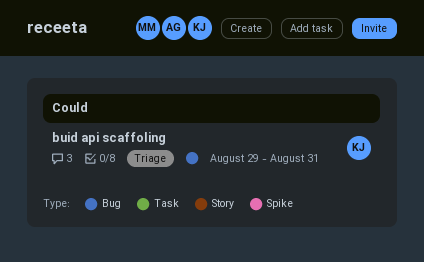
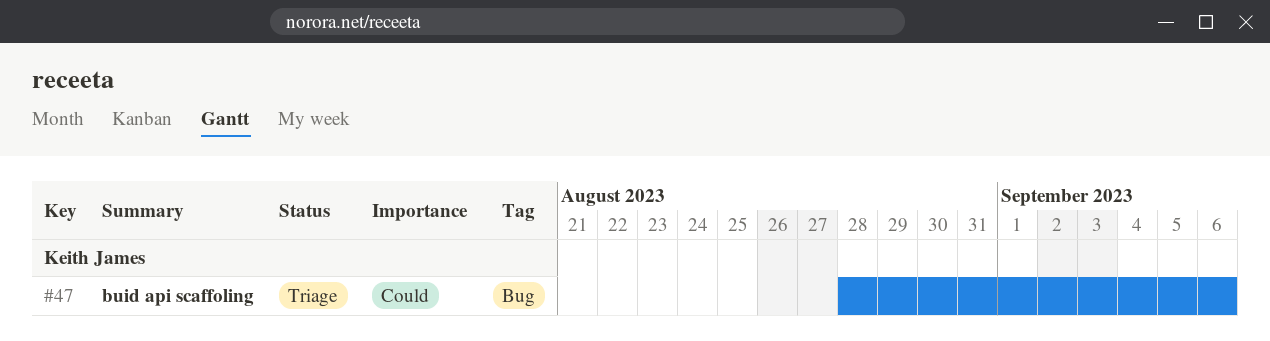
buid api scaffoling, start: Aug 29 -> Aug 28
buid api scaffoling, due: Aug 31 -> Sep 6

